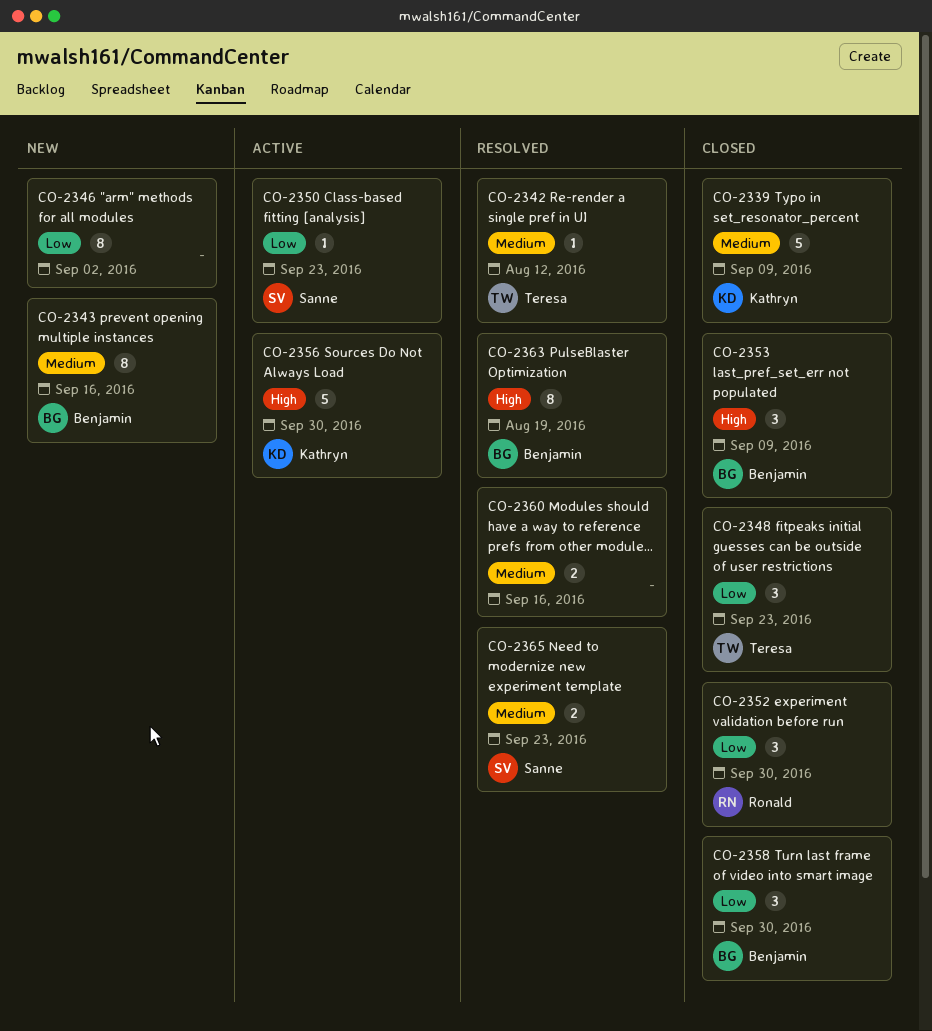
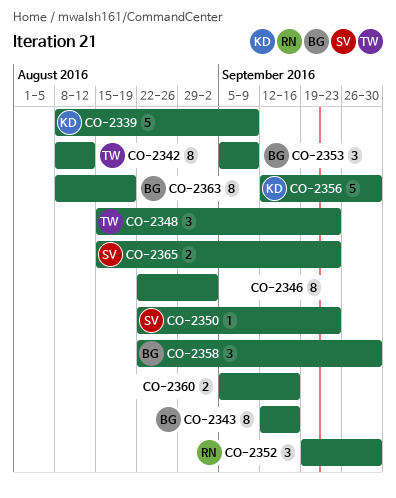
CO-2342, estimate: 1 -> 8

